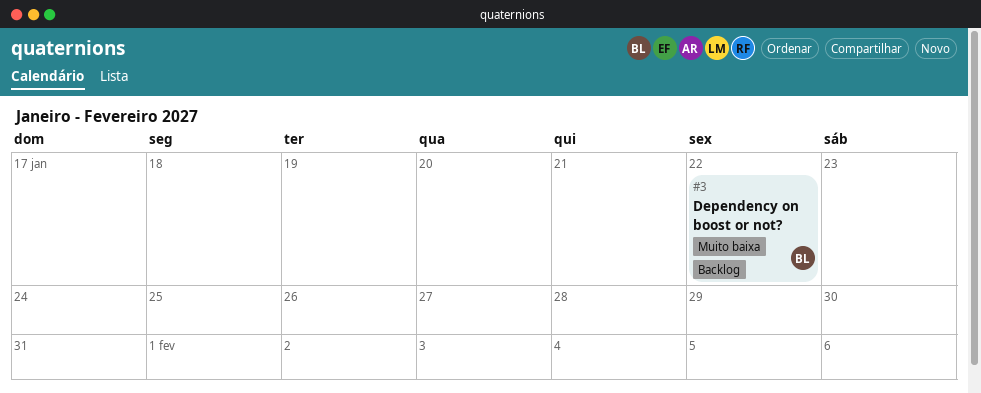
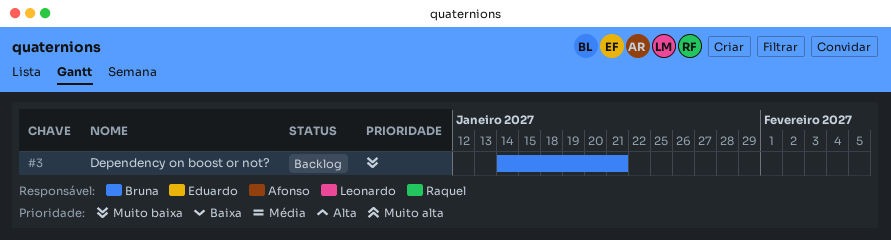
#3, due: Jan 22 -> Jan 21

